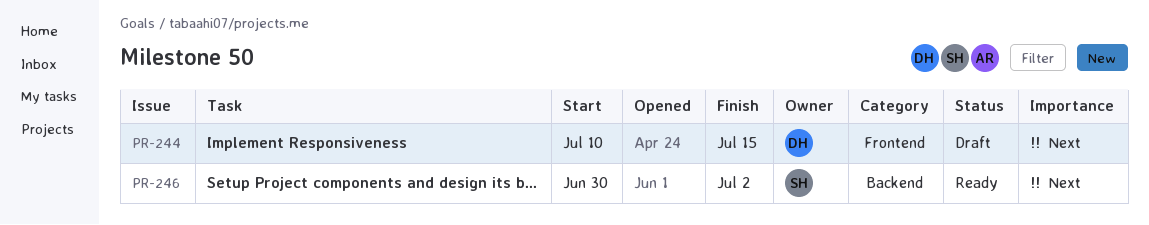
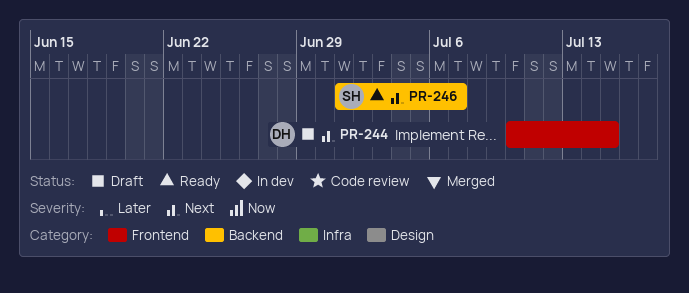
PR-246, start: Jun 30 -> Jul 1
PR-246, due: Jul 2 -> Jul 7

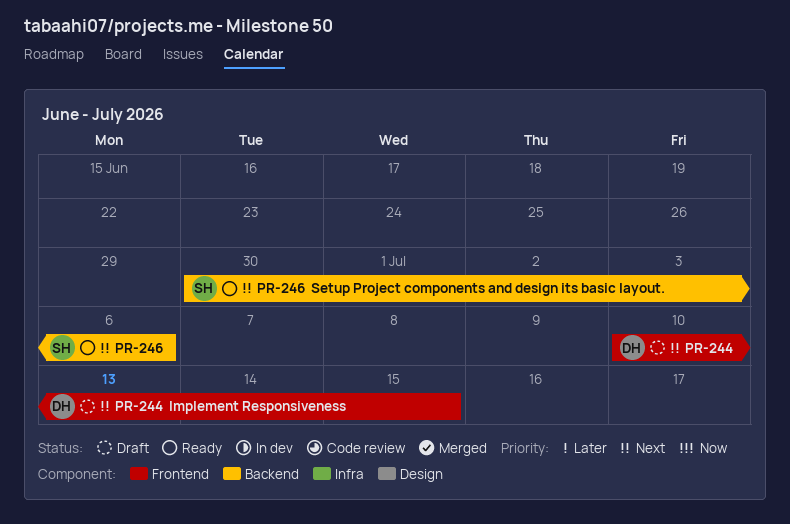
PR-246, start: Jul 1 -> Jun 30
PR-246, due: Jul 7 -> Jul 6

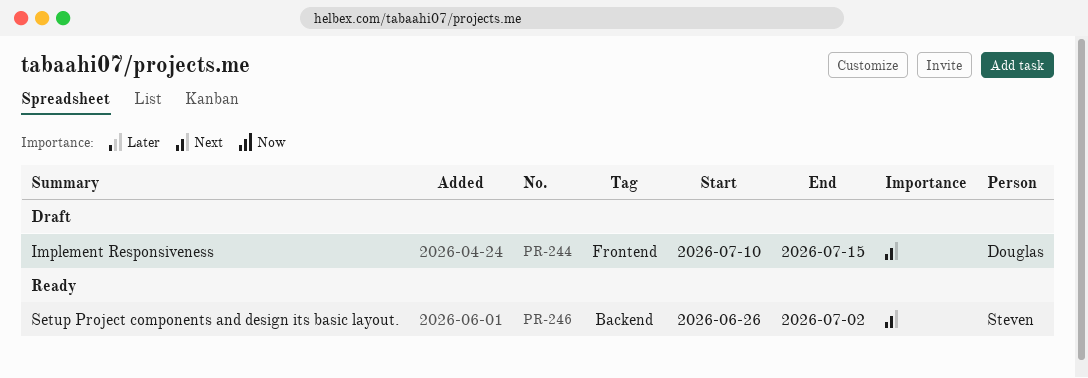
PR-246, start: Jun 30 -> Jun 26
PR-246, due: Jul 6 -> Jul 2

